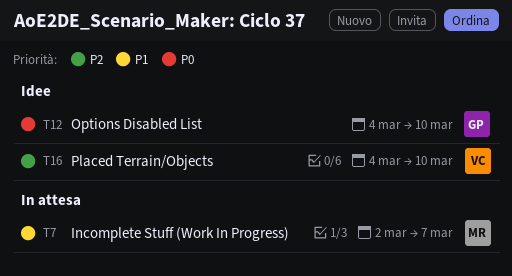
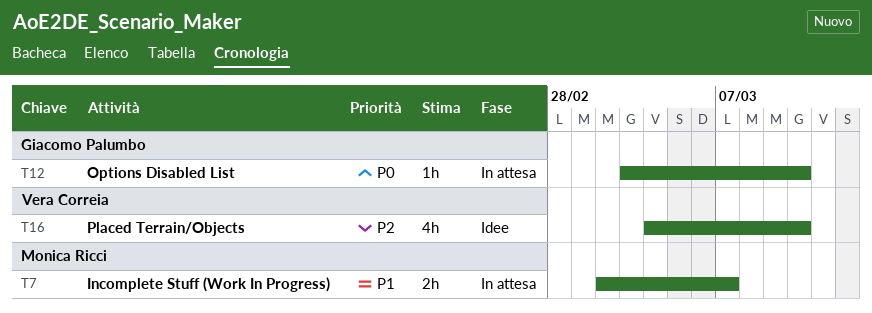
T12, status: Idee -> In attesa
T12, start: Mar 4 -> Mar 3

